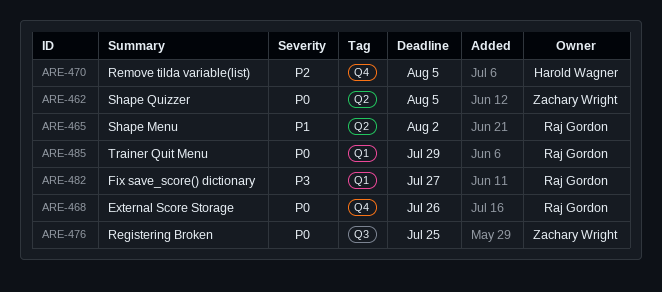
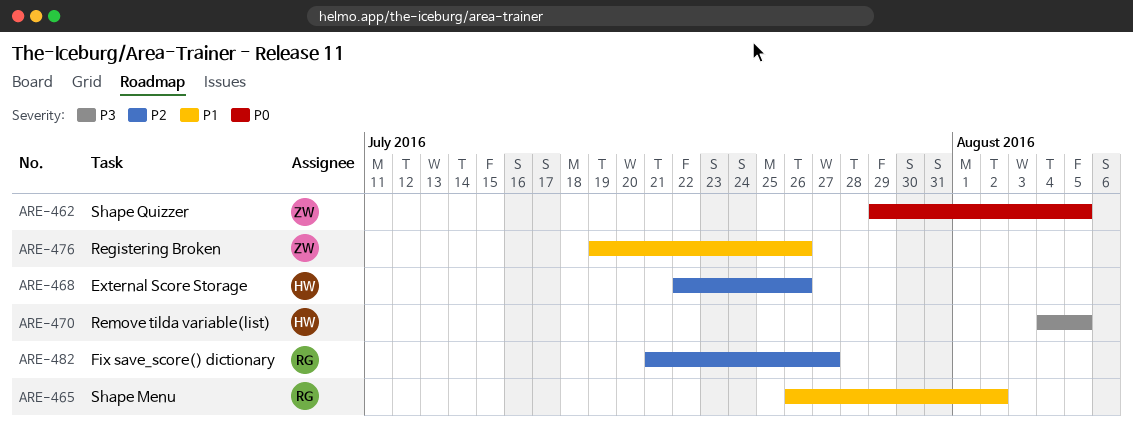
ARE-468, owner: Raj Gordon -> Harold Wagner
ARE-468, priority: P0 -> P2
ARE-470, priority: P2 -> P3
ARE-476, priority: P0 -> P1
ARE-476, due: Jul 25 -> Jul 26
ARE-482, priority: P3 -> P2
ARE-485: present -> none

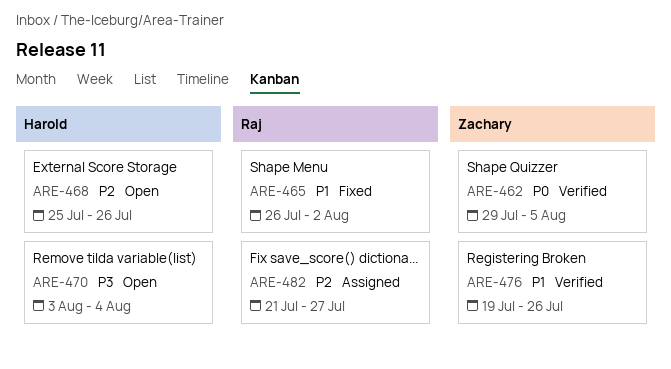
ARE-468, start: Jul 22 -> Jul 25
ARE-470, start: Aug 4 -> Aug 3
ARE-470, due: Aug 5 -> Aug 4

